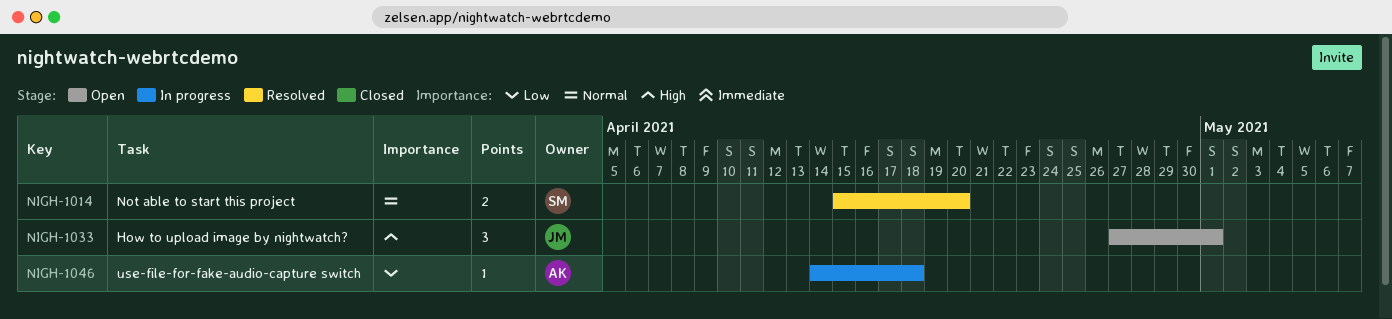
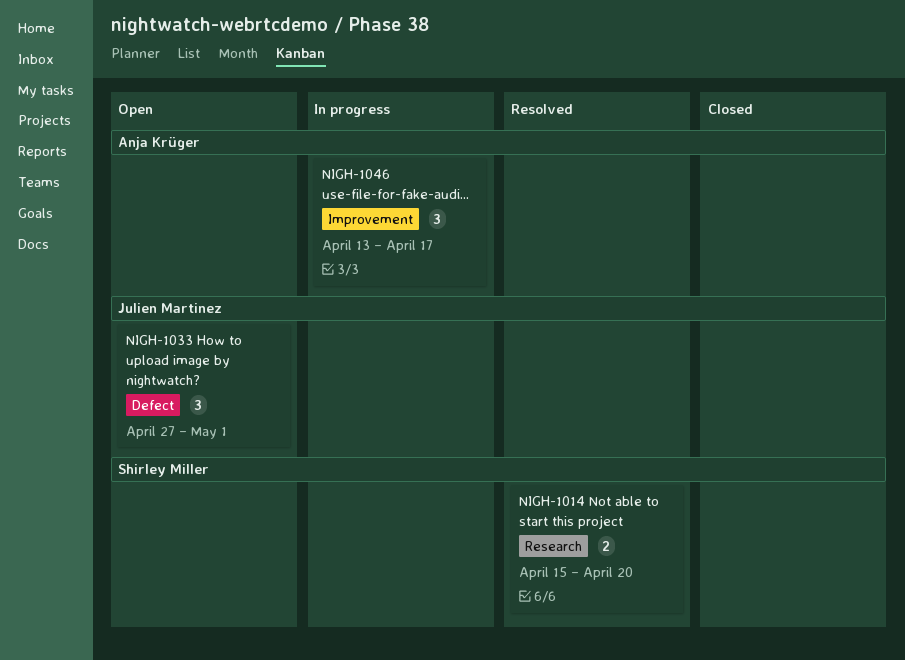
NIGH-1046, estimate: 1 -> 3
NIGH-1046, start: Apr 14 -> Apr 13
NIGH-1046, due: Apr 18 -> Apr 17

